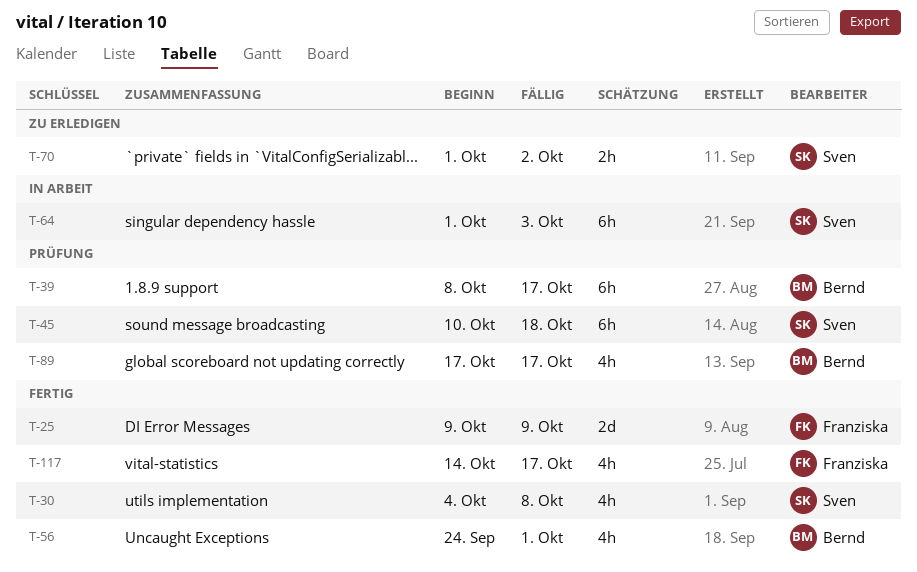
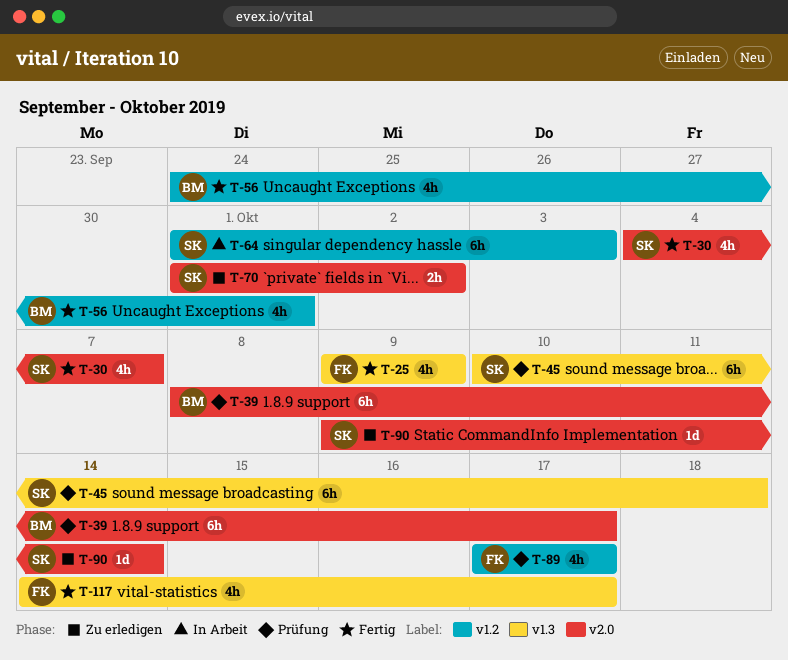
T-25, estimate: 2d -> 4h
T-30, due: Oct 8 -> Oct 7
T-89, owner: Bernd -> Franziska
T-90: none -> present

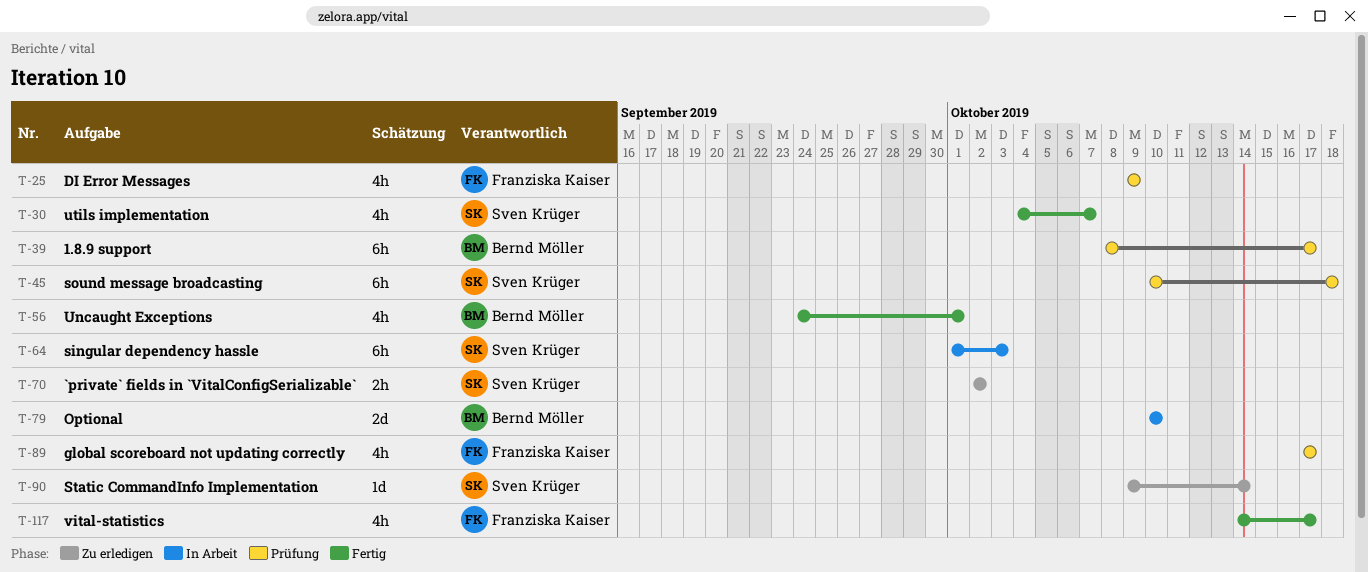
T-25, status: Fertig -> Prüfung
T-70, start: Oct 1 -> Oct 2
T-79: none -> present

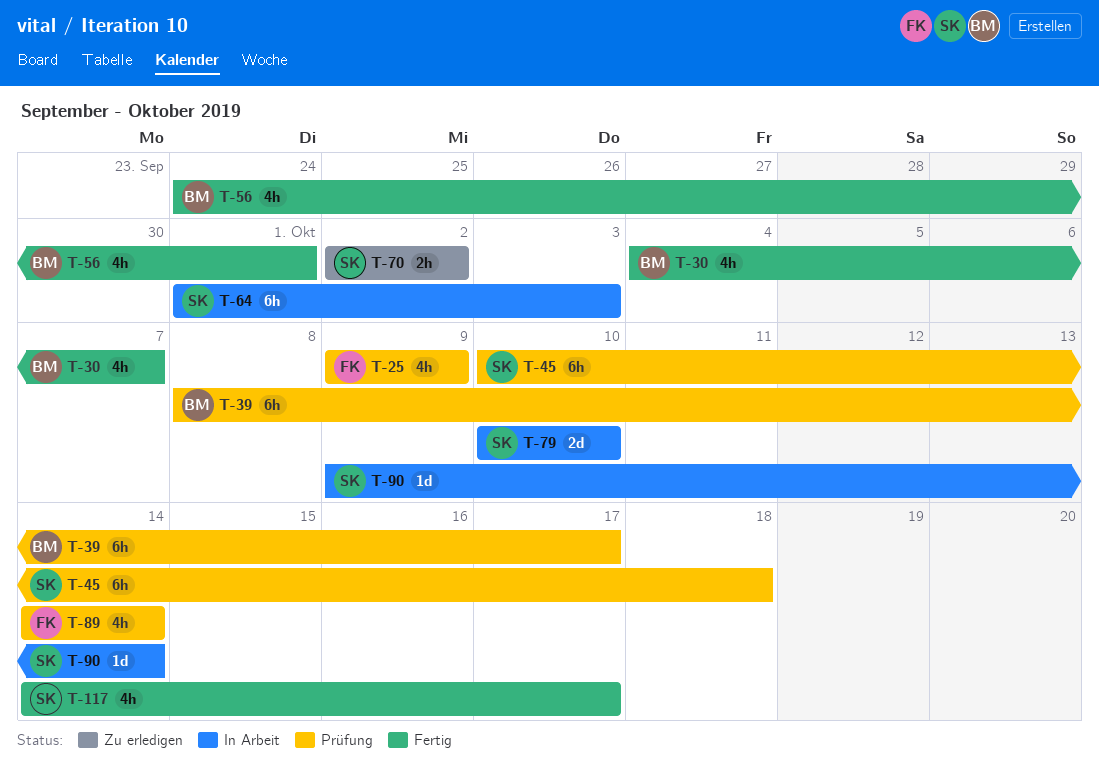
T-30, owner: Sven Krüger -> Bernd Möller
T-79, owner: Bernd Möller -> Sven Krüger
T-89, start: Oct 17 -> Oct 14
T-89, due: Oct 17 -> Oct 14
T-90, status: Zu erledigen -> In Arbeit
T-117, owner: Franziska Kaiser -> Sven Krüger

